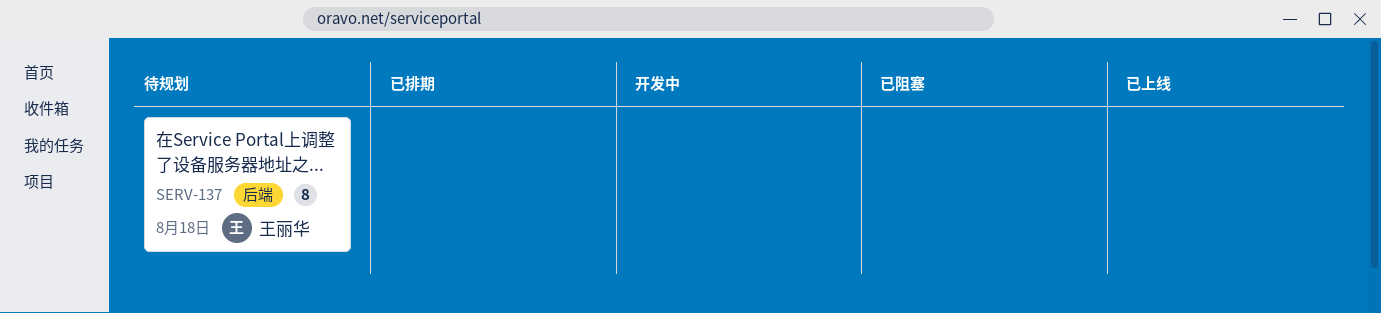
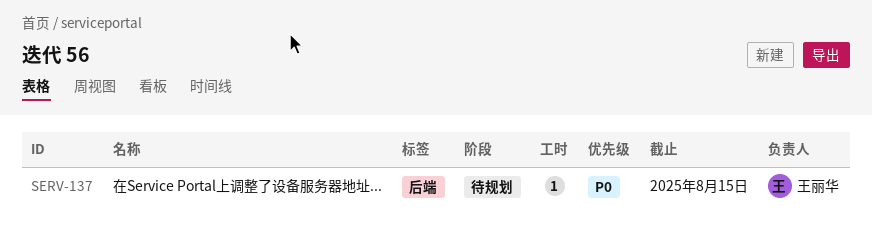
SERV-137, estimate: 8 -> 1
SERV-137, due: Aug 18 -> Aug 15

